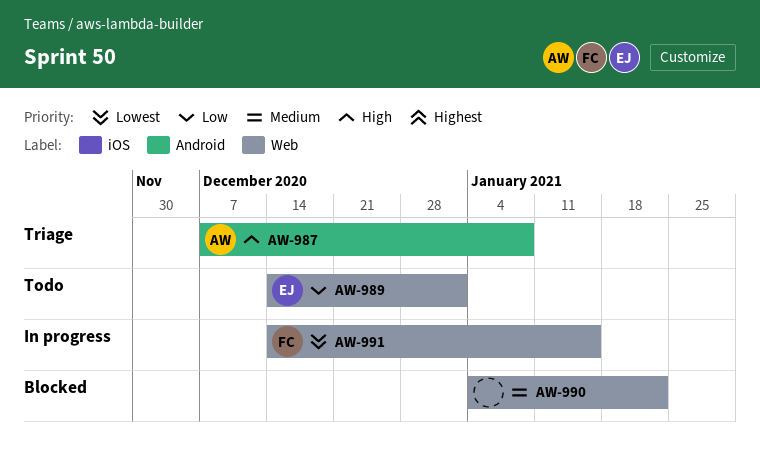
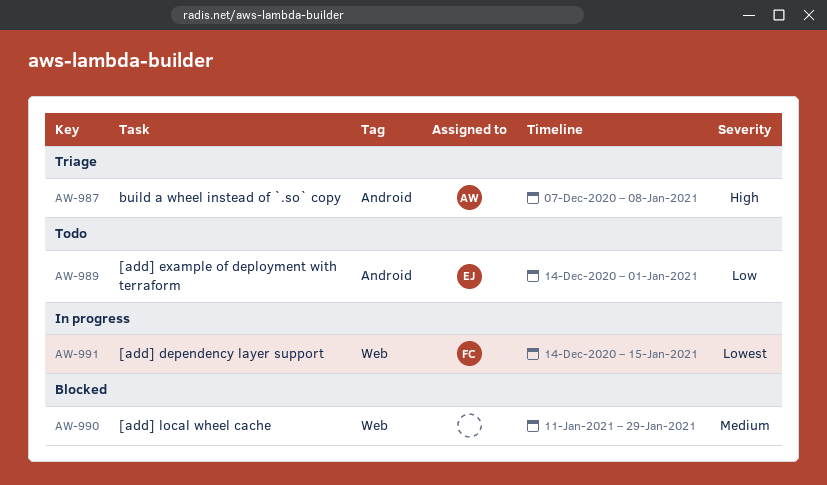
AW-989, label: Web -> Android
AW-990, start: Jan 4 -> Jan 11
AW-990, due: Jan 22 -> Jan 29

